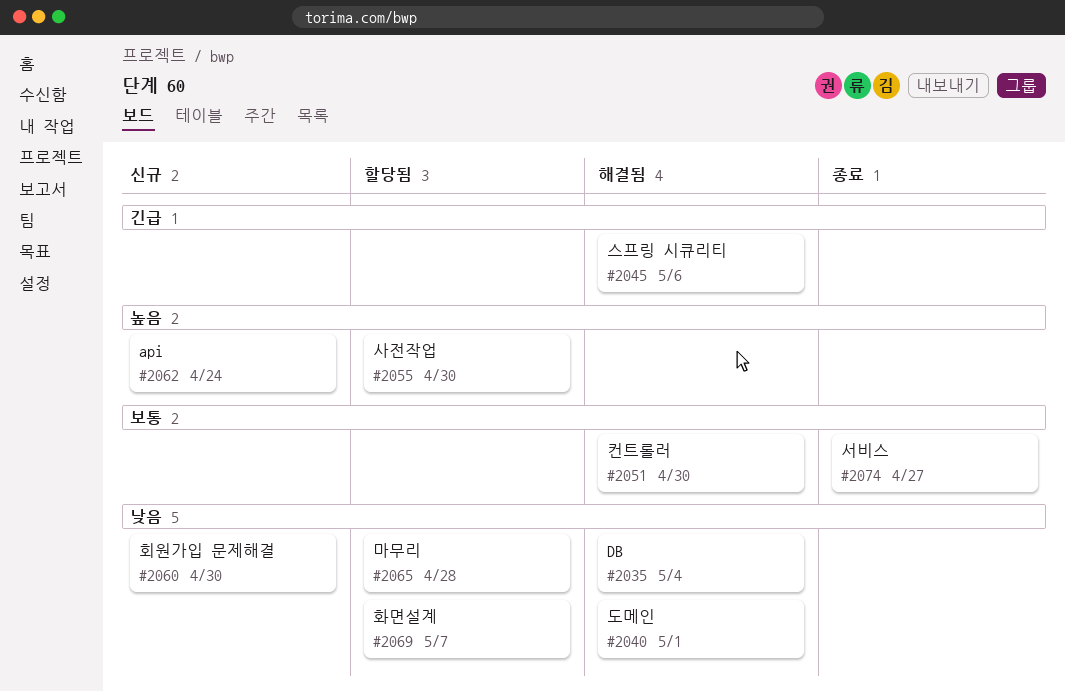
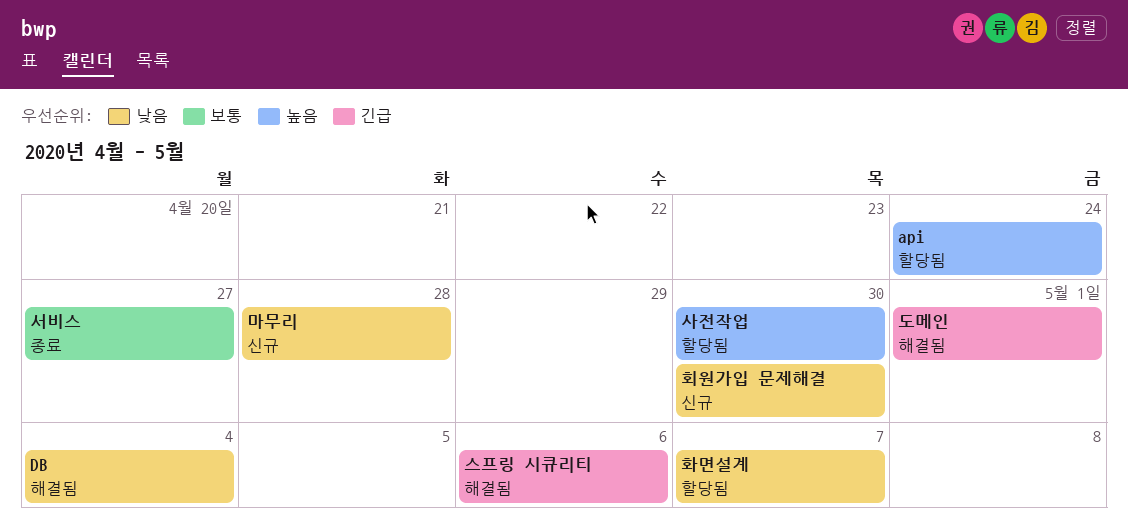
api, status: 신규 -> 할당됨
도메인, priority: 낮음 -> 긴급
마무리, status: 할당됨 -> 신규
컨트롤러: present -> none

